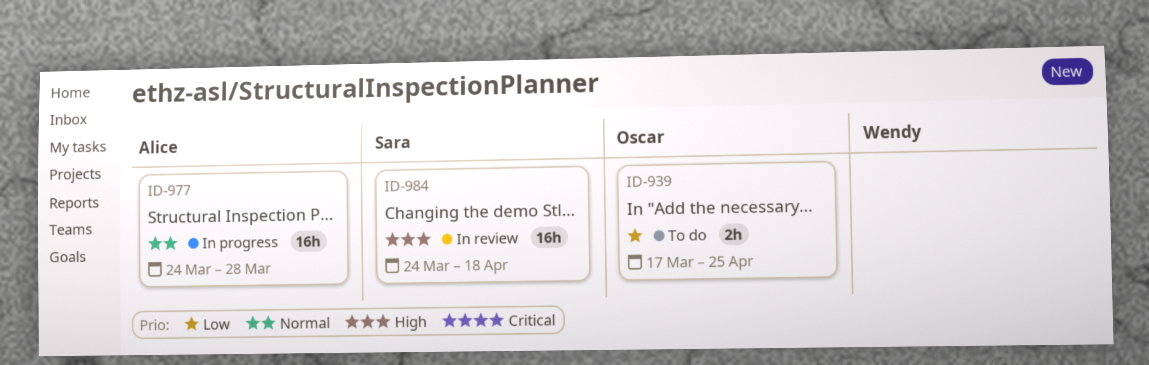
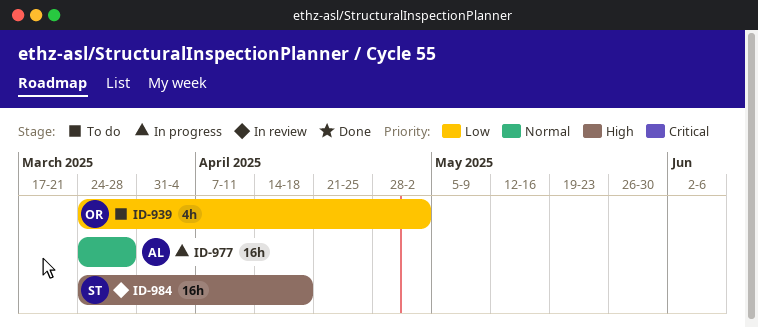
ID-939, estimate: 2h -> 4h
ID-939, start: Mar 17 -> Mar 24
ID-939, due: Apr 25 -> May 2

